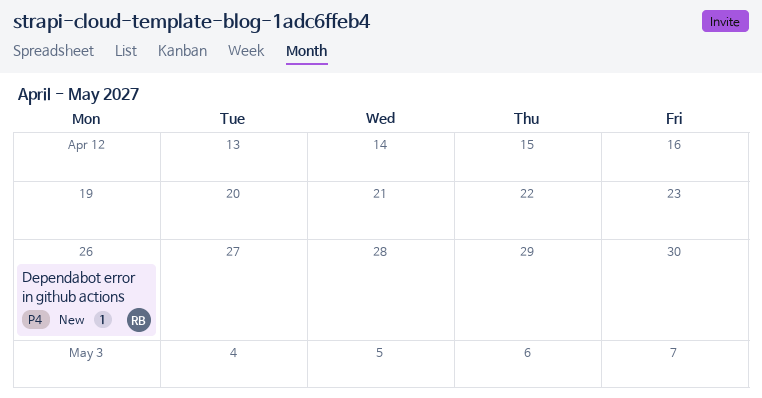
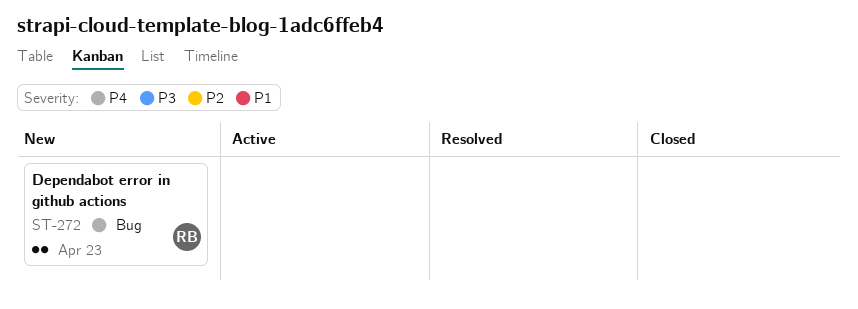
Dependabot error in github actions, estimate: 1 -> 2
Dependabot error in github actions, due: Apr 26 -> Apr 23

